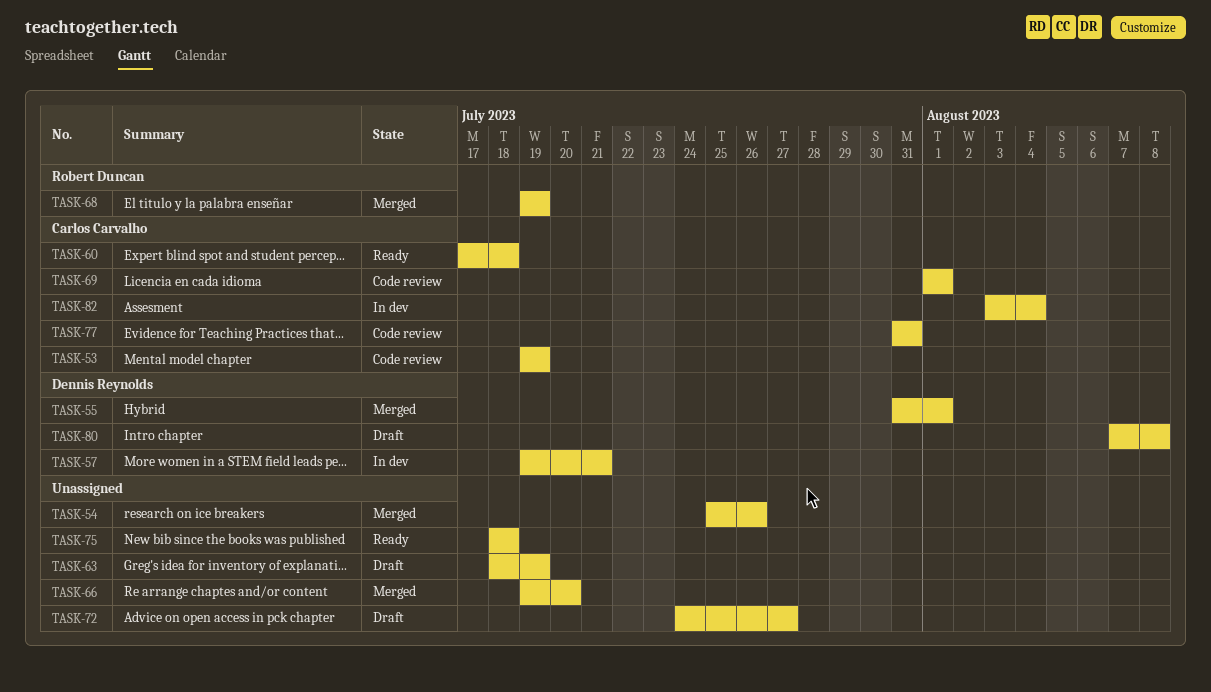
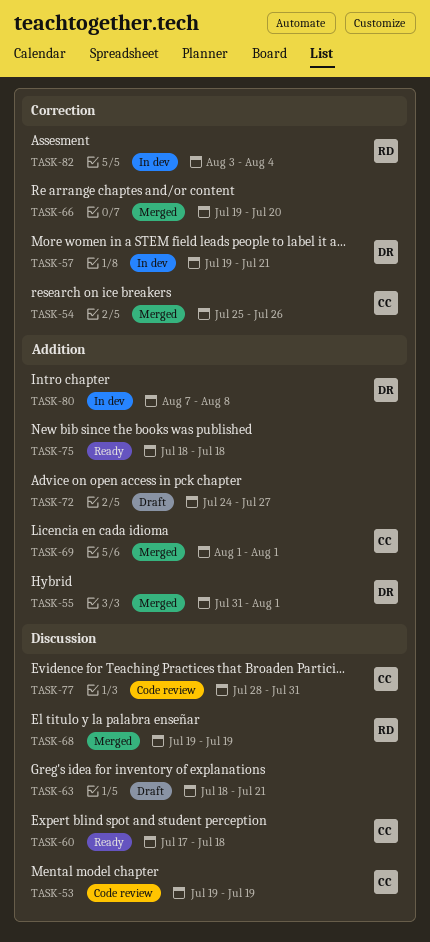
TASK-54, owner: none -> Carlos Carvalho
TASK-63, due: Jul 19 -> Jul 21
TASK-69, status: Code review -> Merged
TASK-77, start: Jul 31 -> Jul 28
TASK-80, status: Draft -> In dev
TASK-82, owner: Carlos Carvalho -> Robert Duncan

